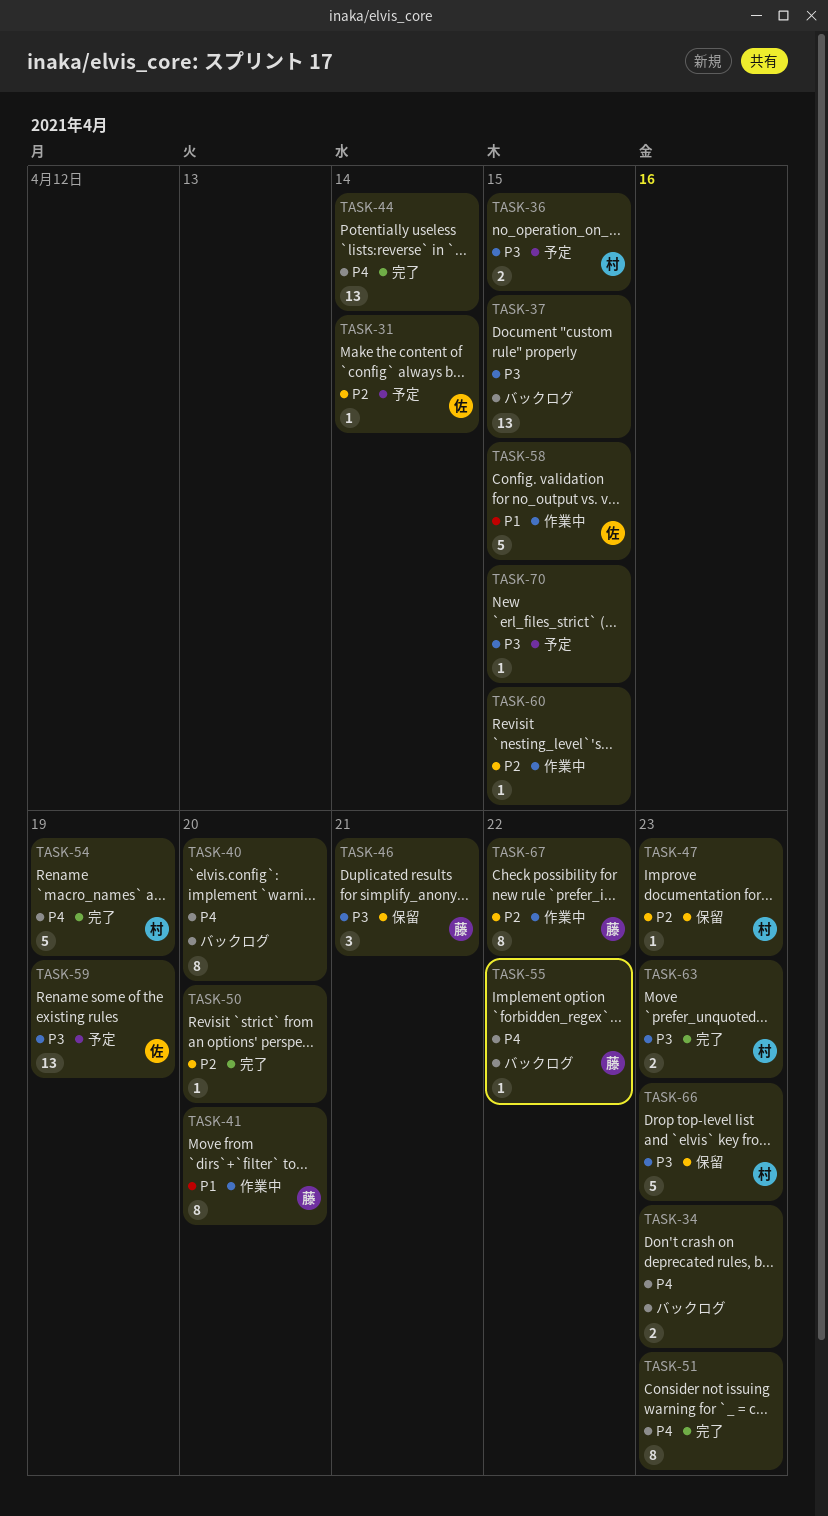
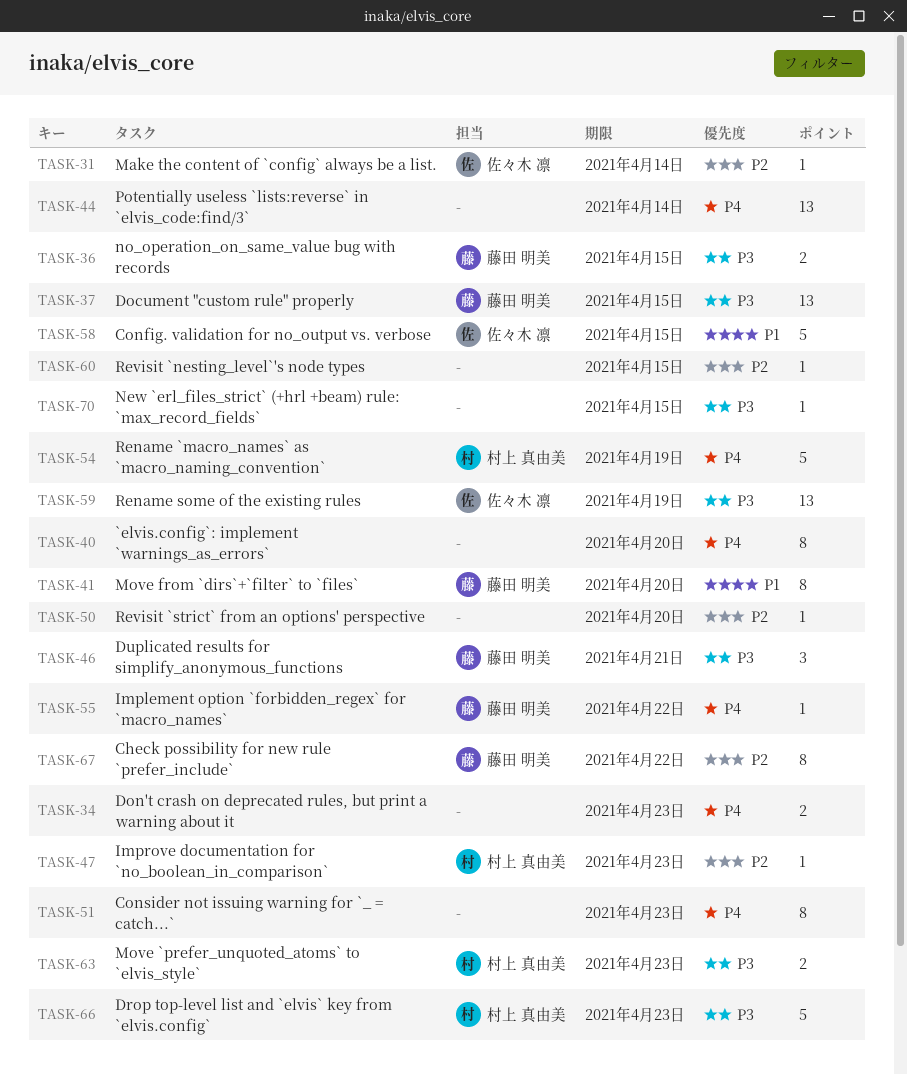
TASK-36, owner: 村上 真由美 -> 藤田 明美
TASK-37, owner: none -> 藤田 明美

